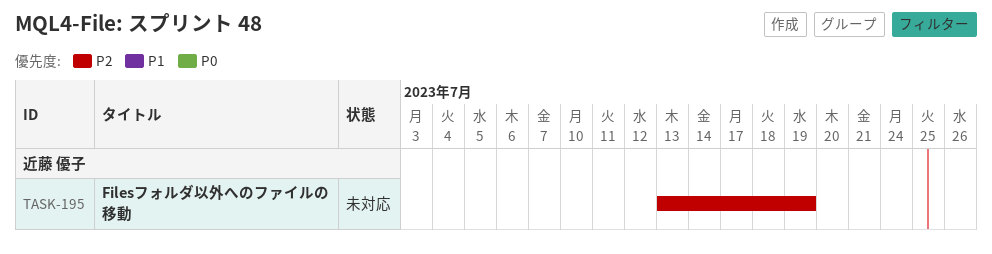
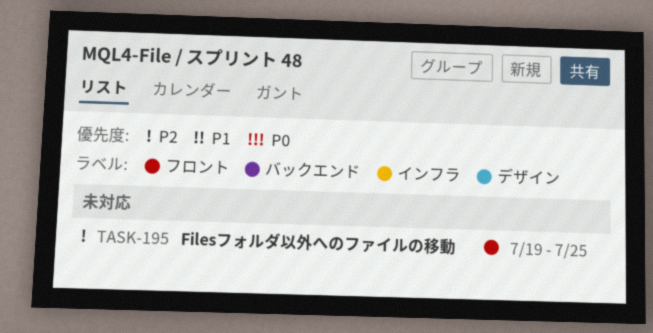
TASK-195, start: Jul 13 -> Jul 19
TASK-195, due: Jul 19 -> Jul 25

